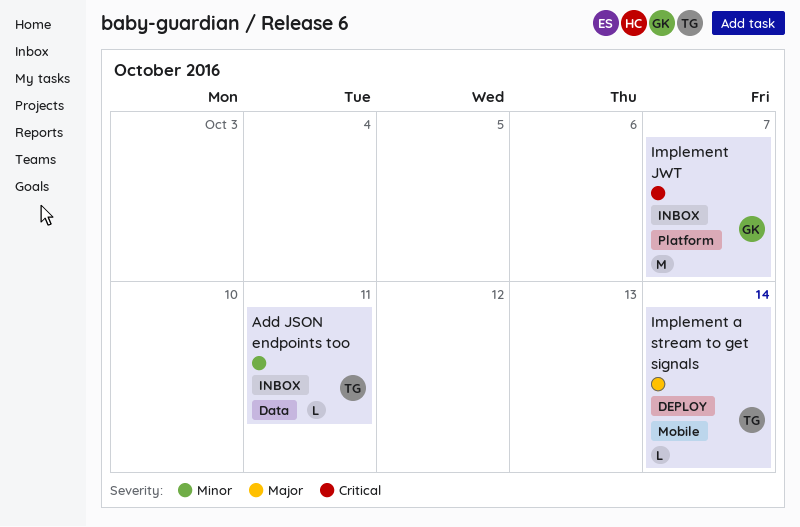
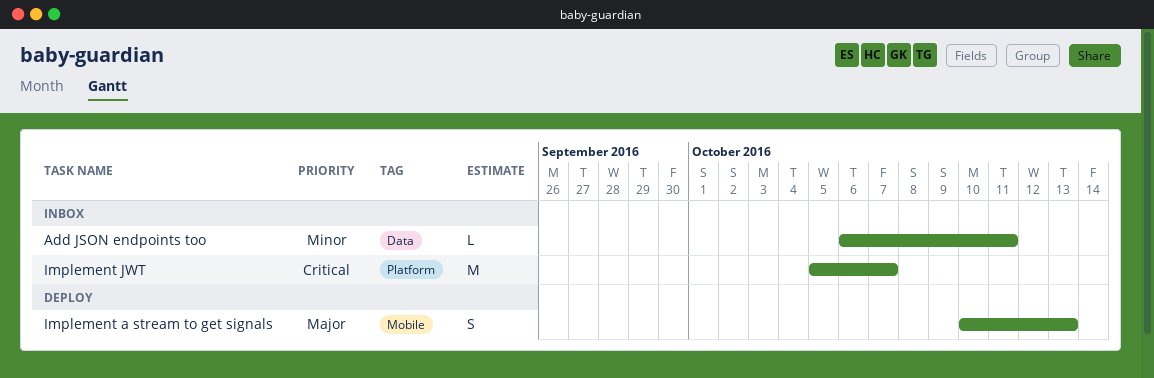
Implement a stream to get signals, estimate: L -> S
Implement a stream to get signals, due: Oct 14 -> Oct 13

